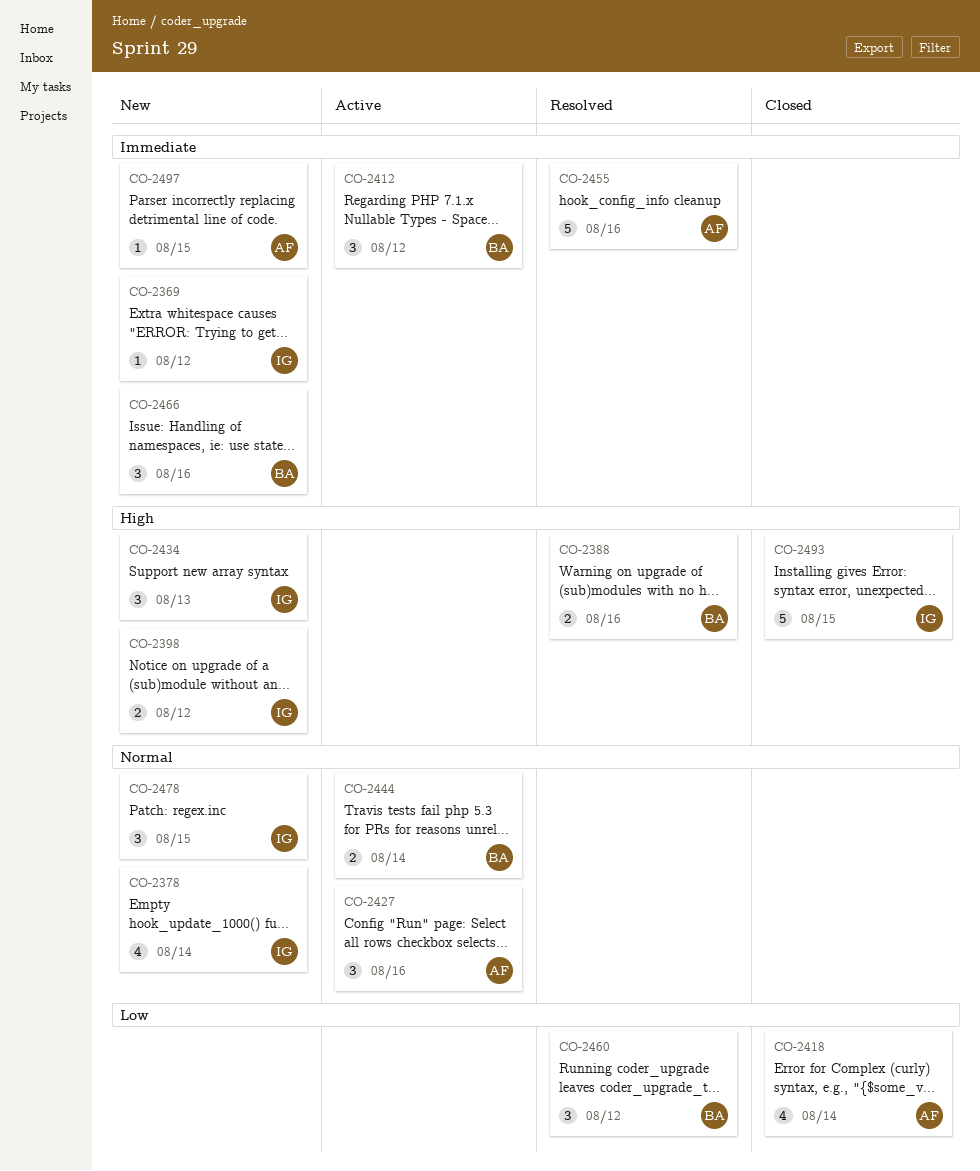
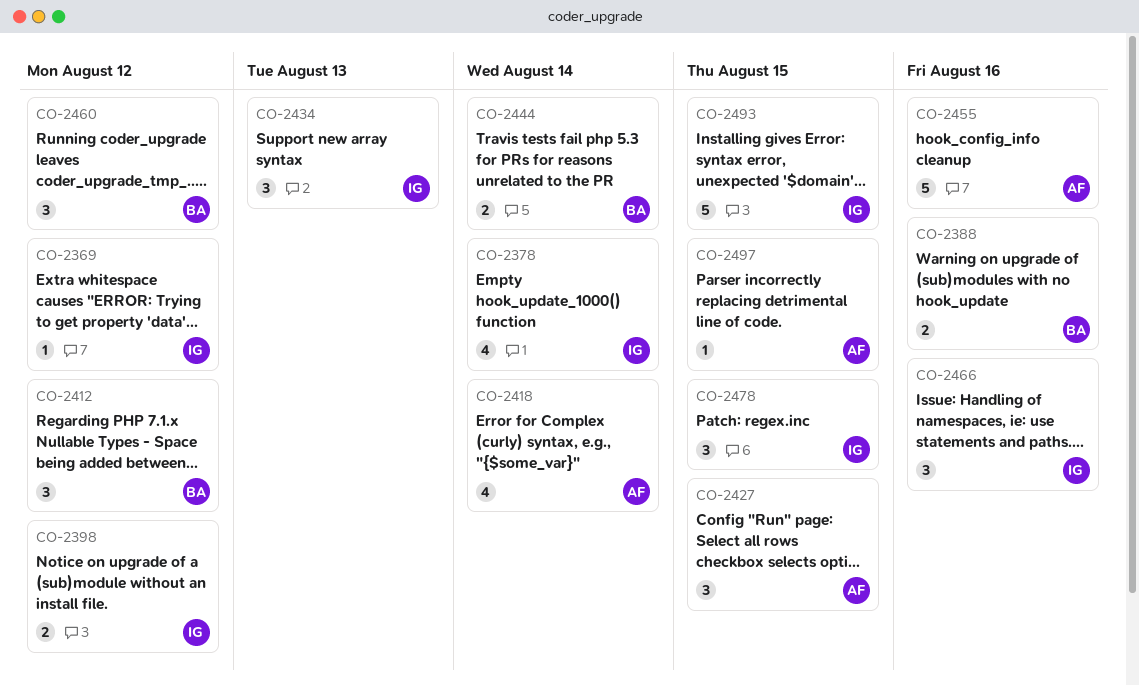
CO-2427, due: Aug 16 -> Aug 15
CO-2466, owner: BA -> IG

